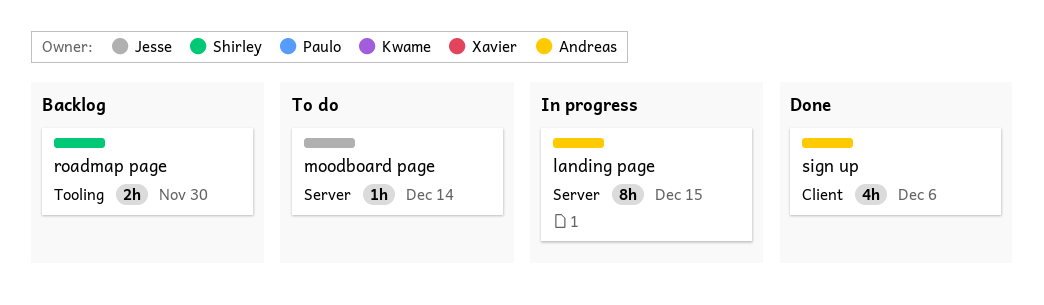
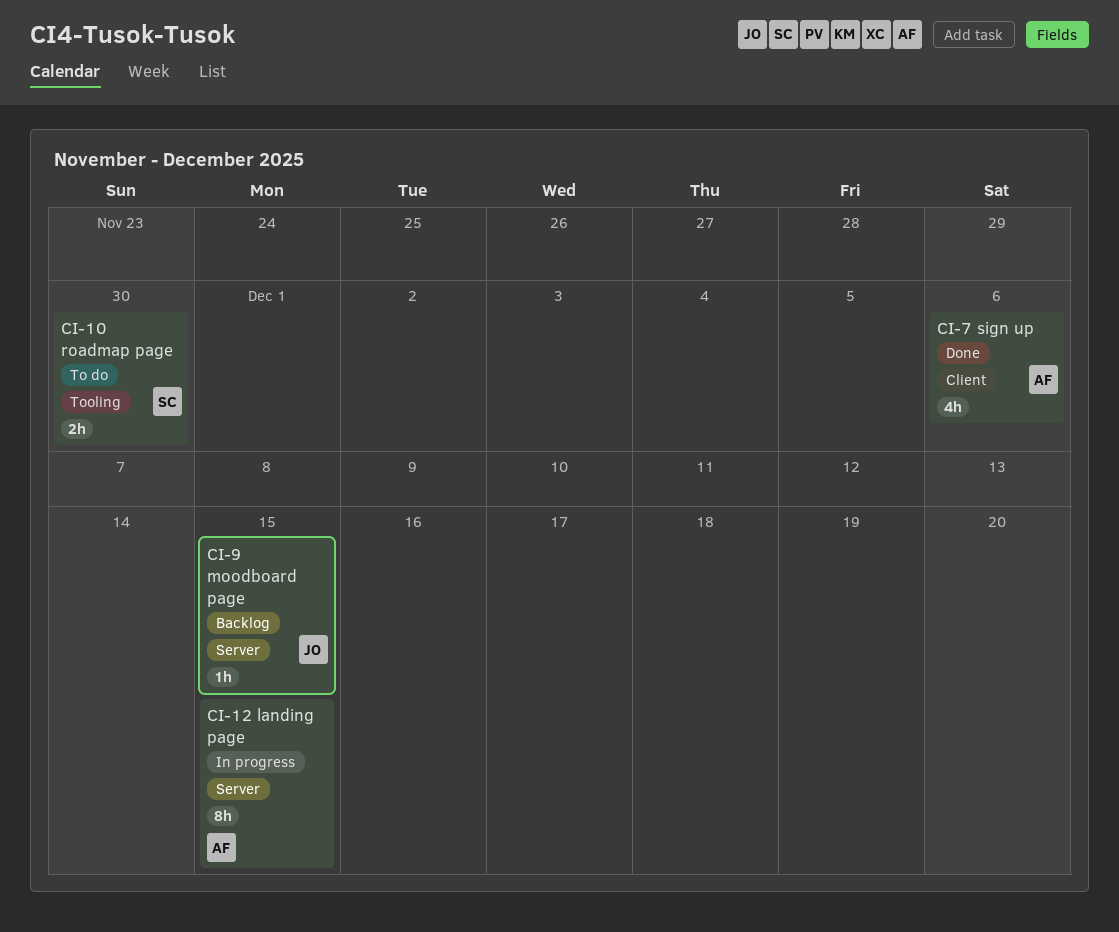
moodboard page, status: To do -> Backlog
moodboard page, due: Dec 14 -> Dec 15
roadmap page, status: Backlog -> To do

